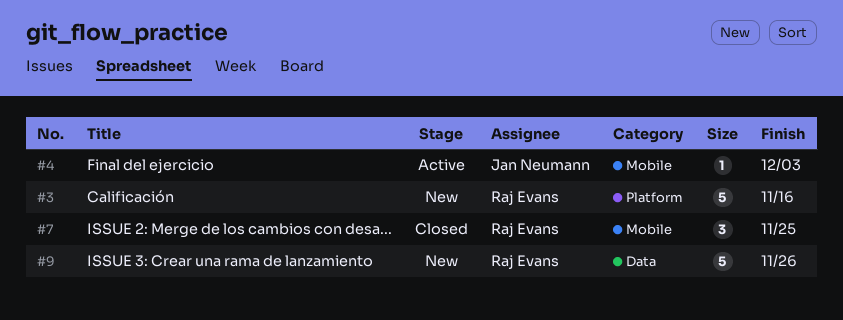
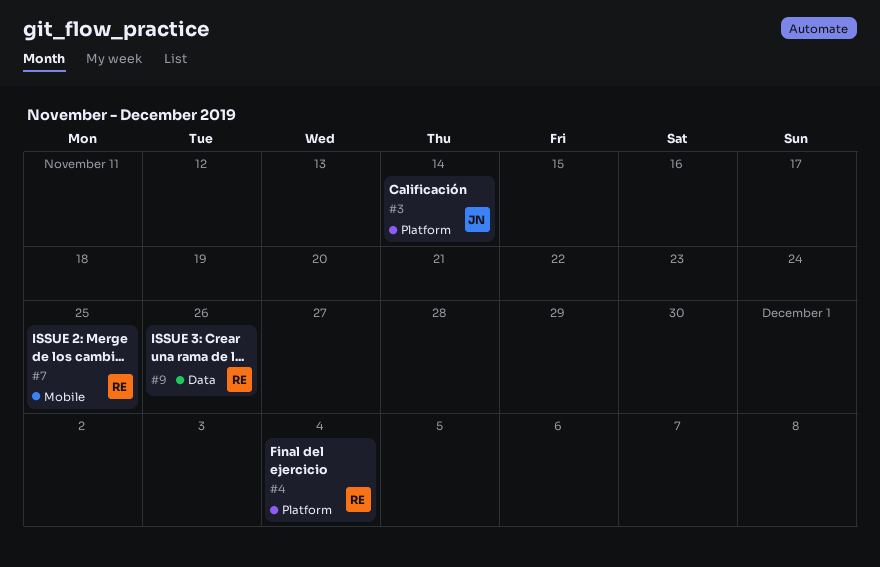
#3, owner: Raj Evans -> Jan Neumann
#3, due: Nov 16 -> Nov 14
#4, owner: Jan Neumann -> Raj Evans
#4, label: Mobile -> Platform
#4, due: Dec 3 -> Dec 4

